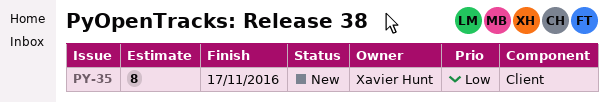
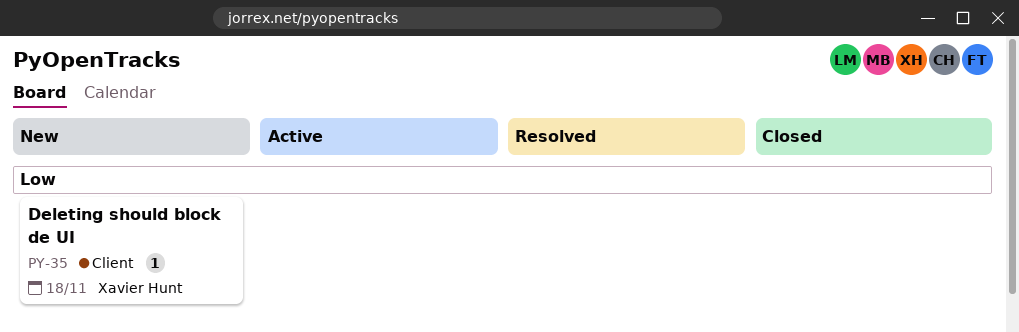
PY-35, estimate: 8 -> 1
PY-35, due: Nov 17 -> Nov 18

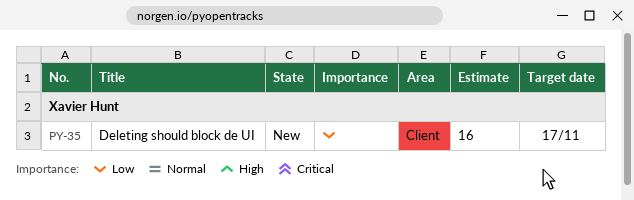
PY-35, estimate: 1 -> 16
PY-35, due: Nov 18 -> Nov 17

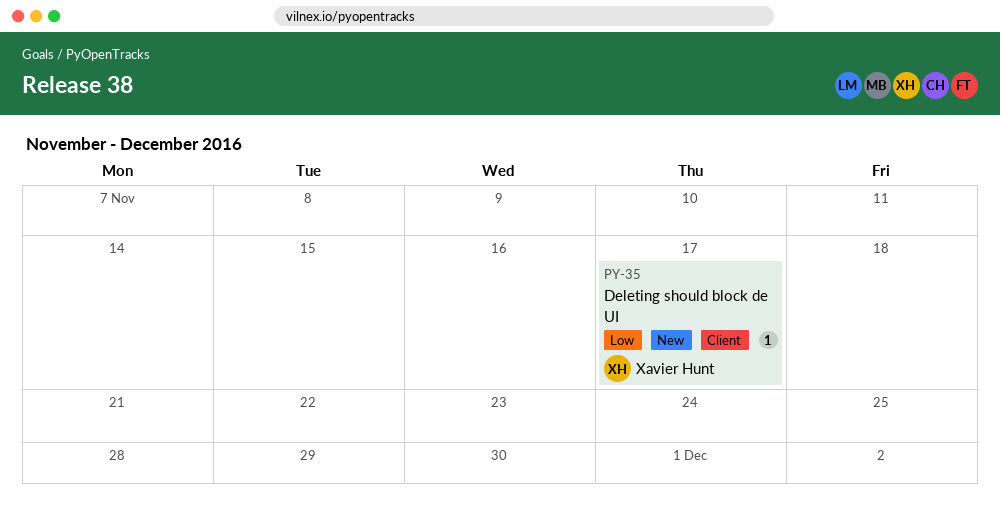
PY-35, estimate: 16 -> 1

